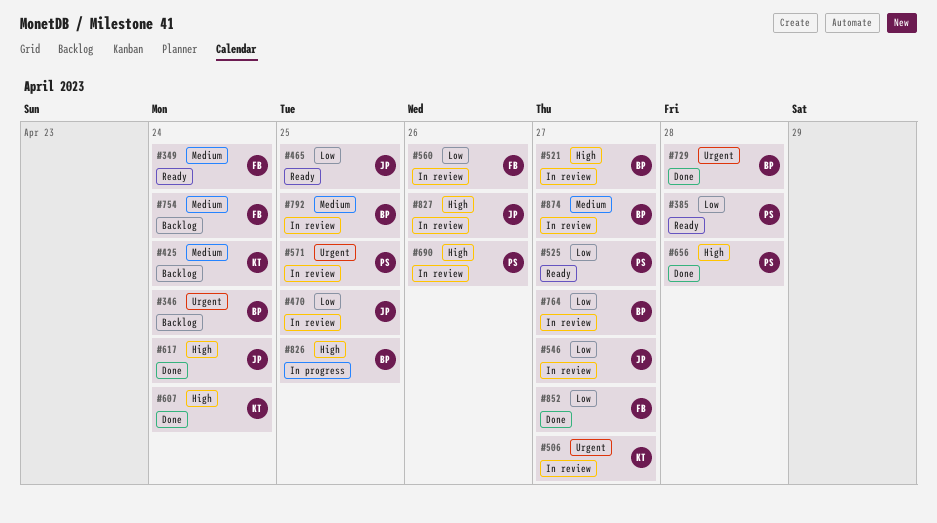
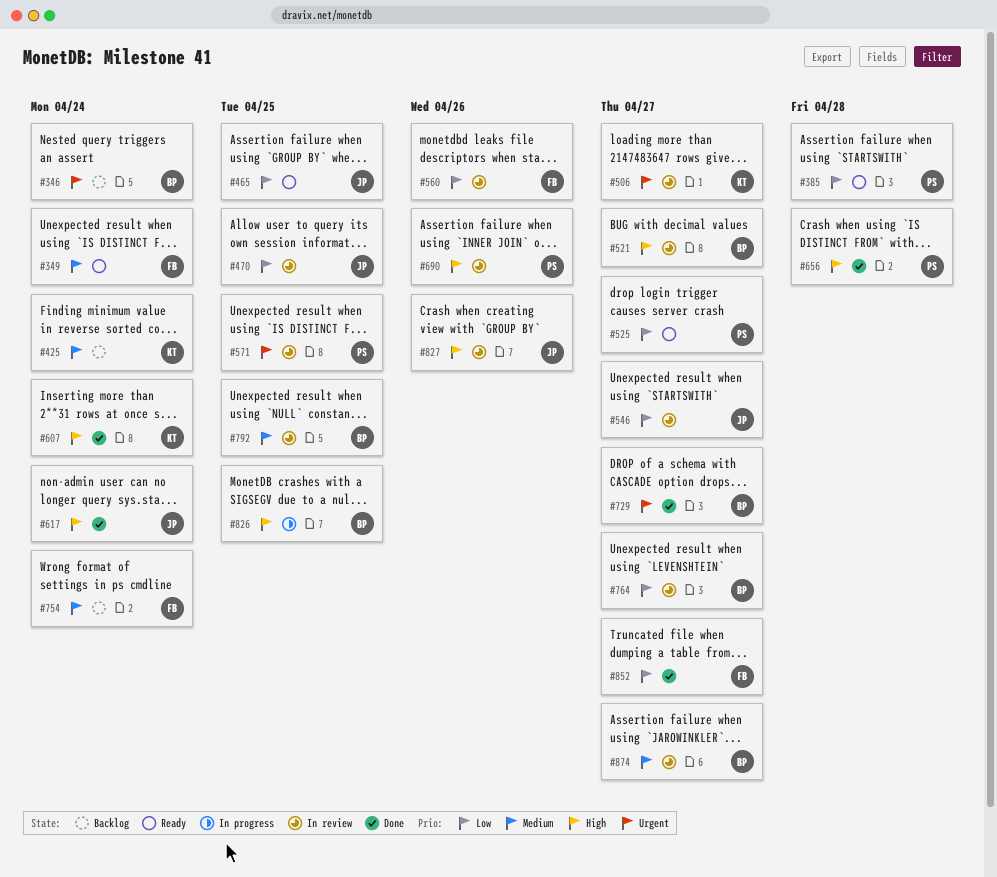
#729, due: Apr 28 -> Apr 27

